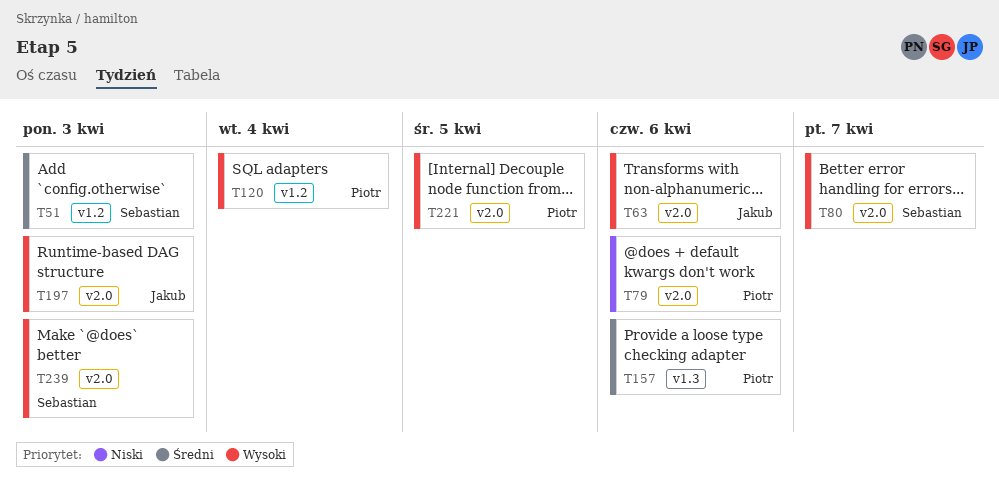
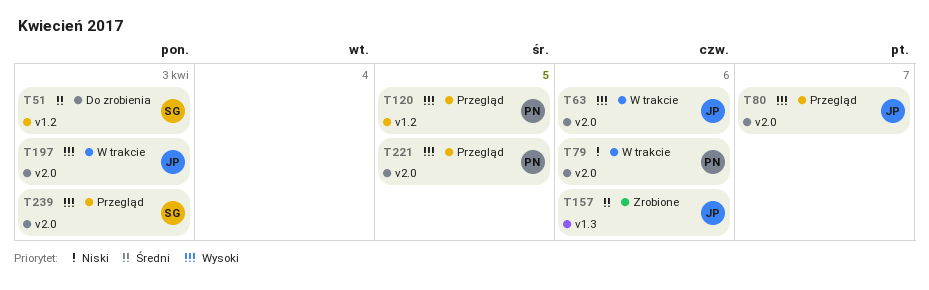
T80, owner: Sebastian -> Jakub
T120, due: Apr 4 -> Apr 5
T157, owner: Piotr -> Jakub

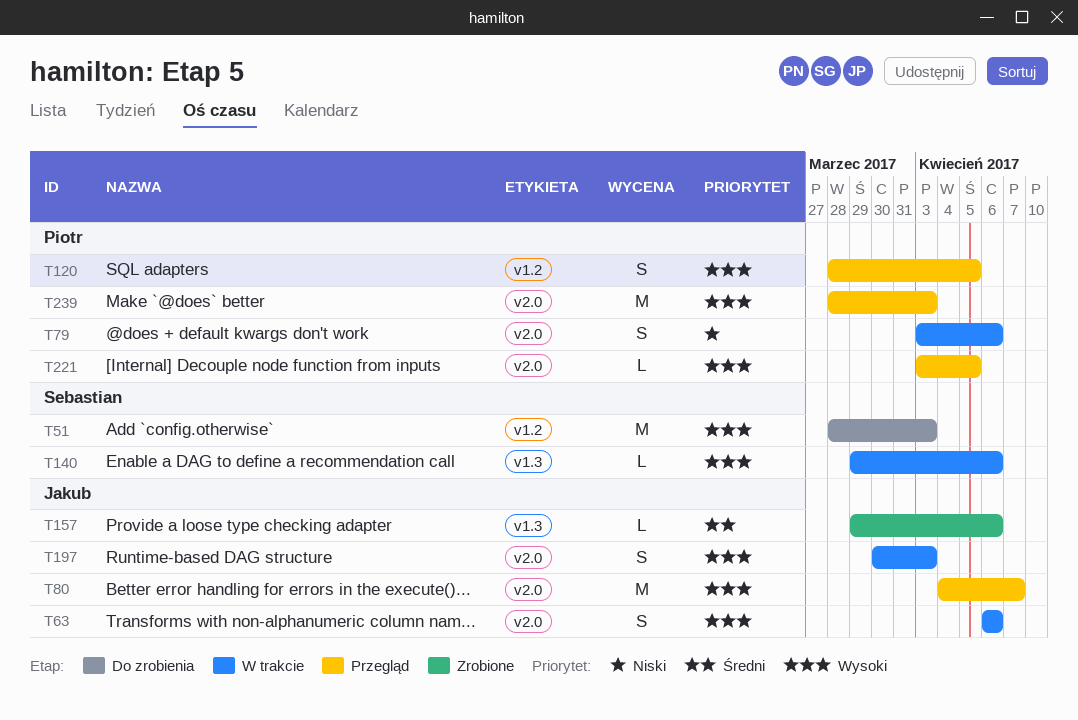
T51, priority: Średni -> Wysoki
T140: none -> present
T239, owner: Sebastian -> Piotr

